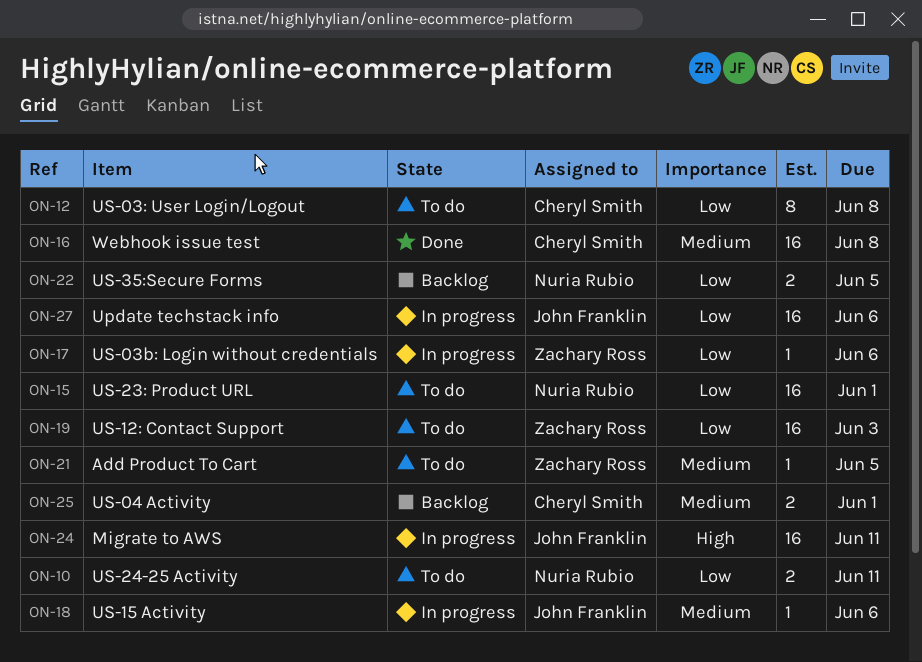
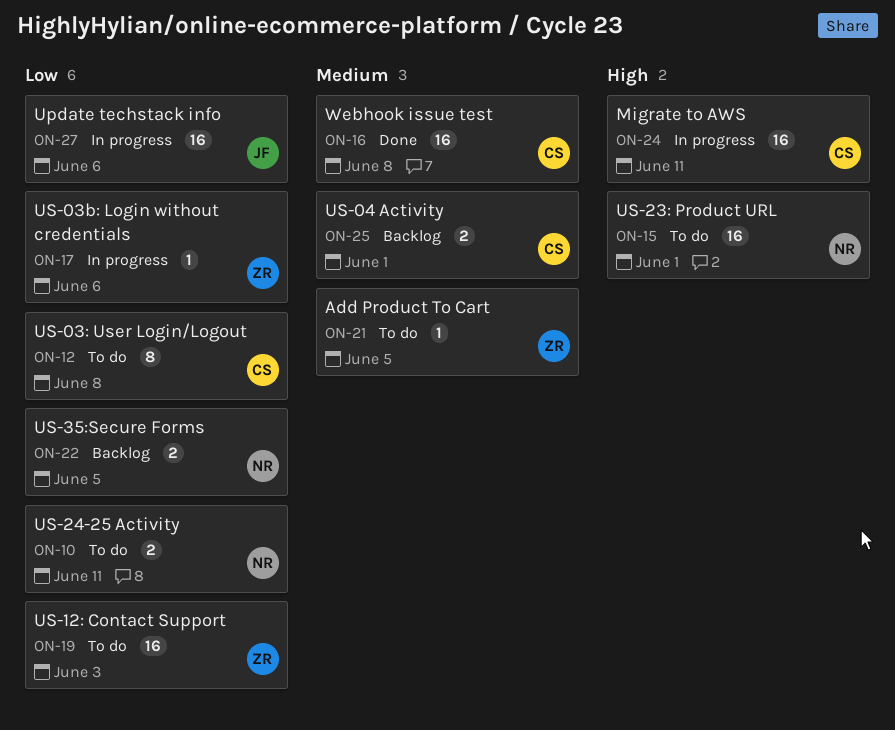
ON-15, priority: Low -> High
ON-18: present -> none
ON-24, owner: John Franklin -> Cheryl Smith

